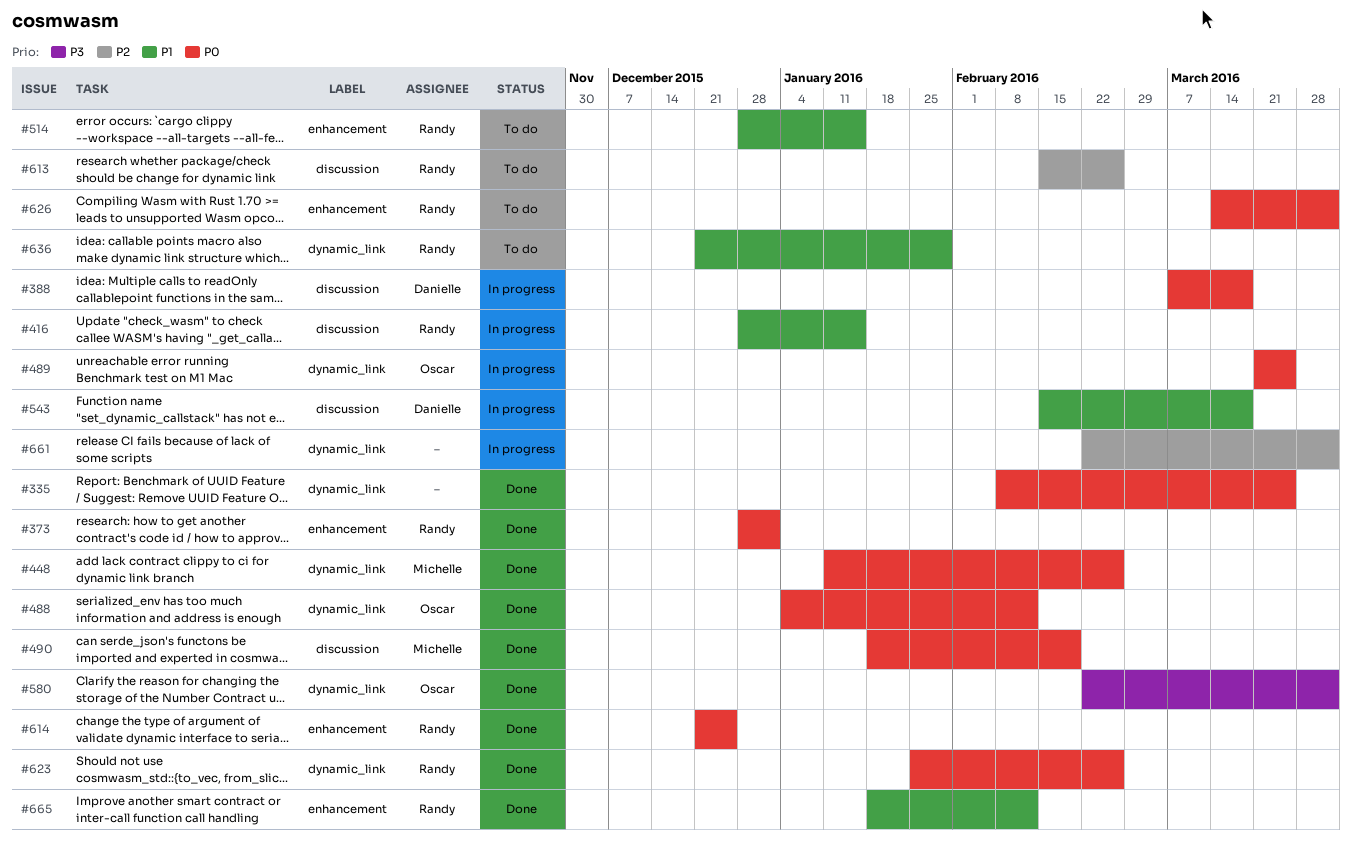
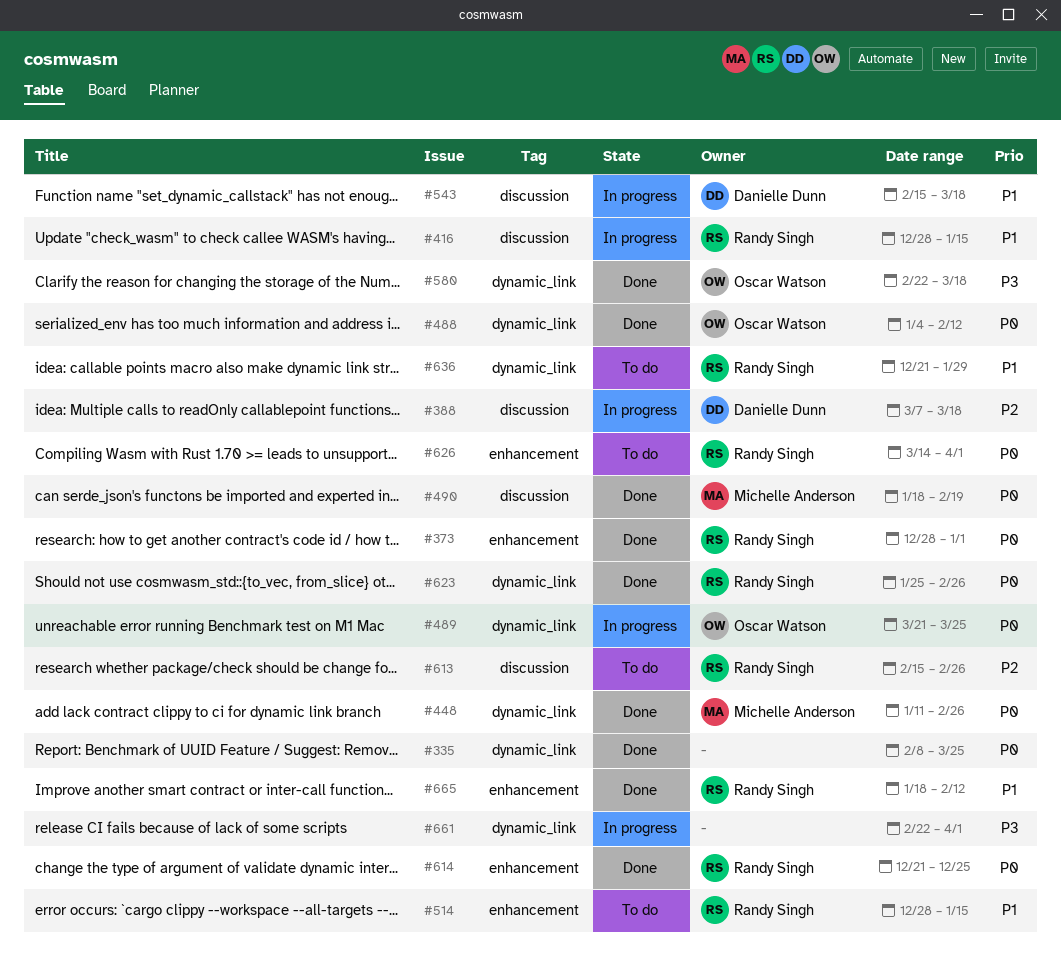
#388, priority: P0 -> P2
#580, due: Apr 1 -> Mar 18
#661, priority: P2 -> P3

